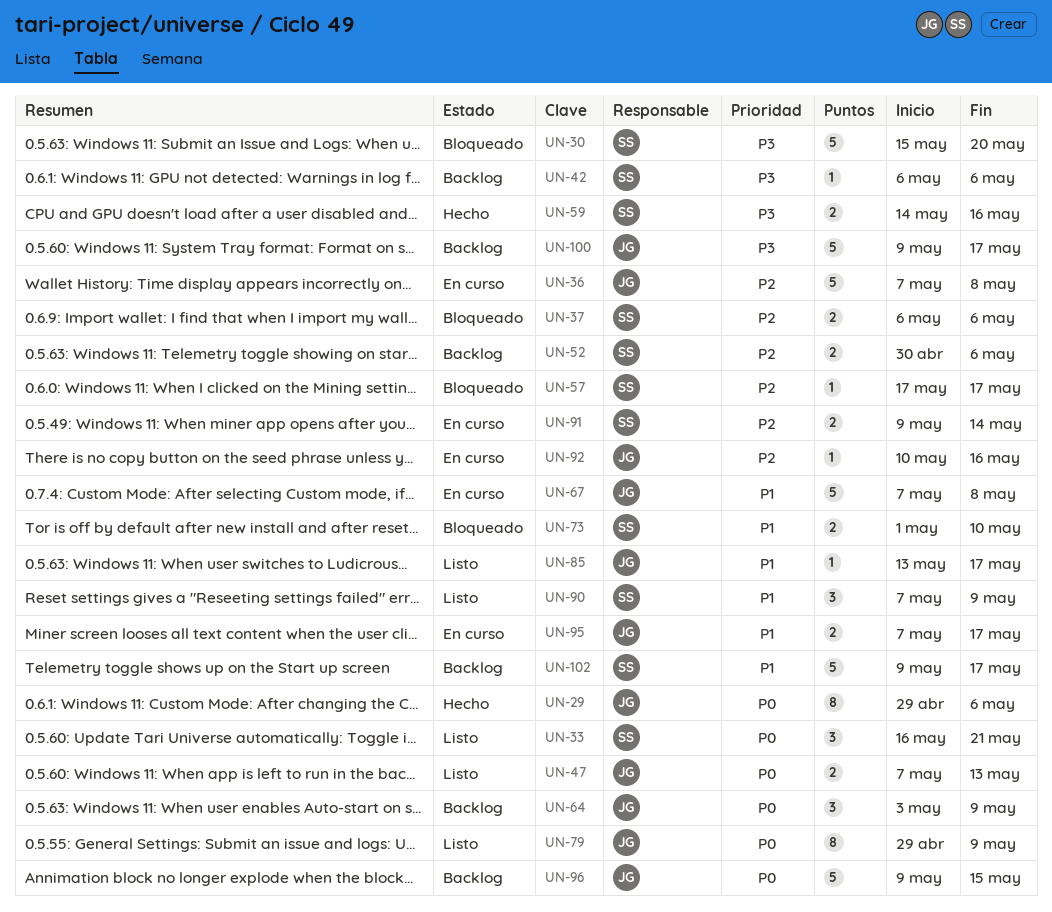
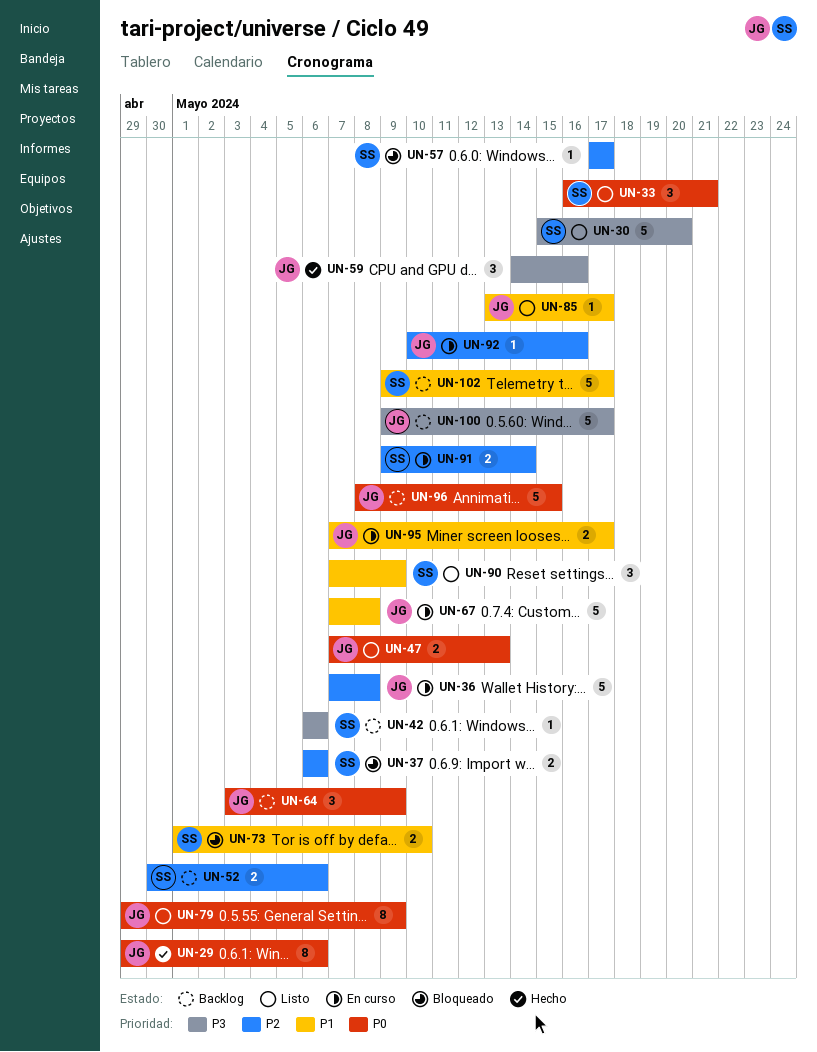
UN-30, status: Bloqueado -> Listo
UN-59, owner: SS -> JG
UN-59, estimate: 2 -> 3
UN-96, start: May 9 -> May 8

